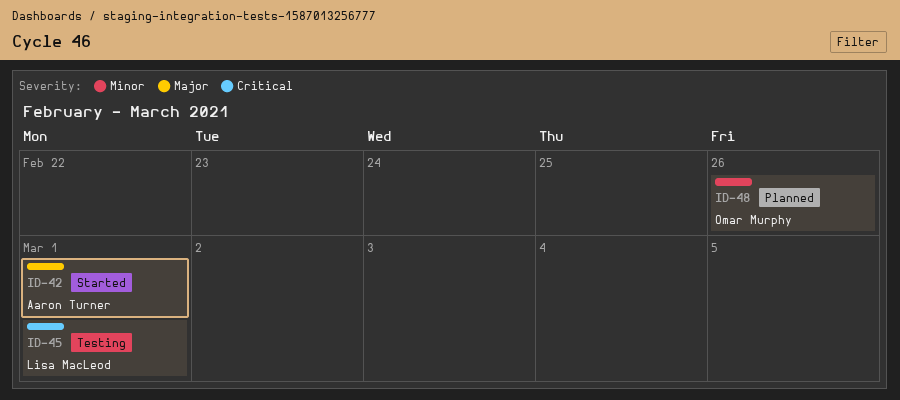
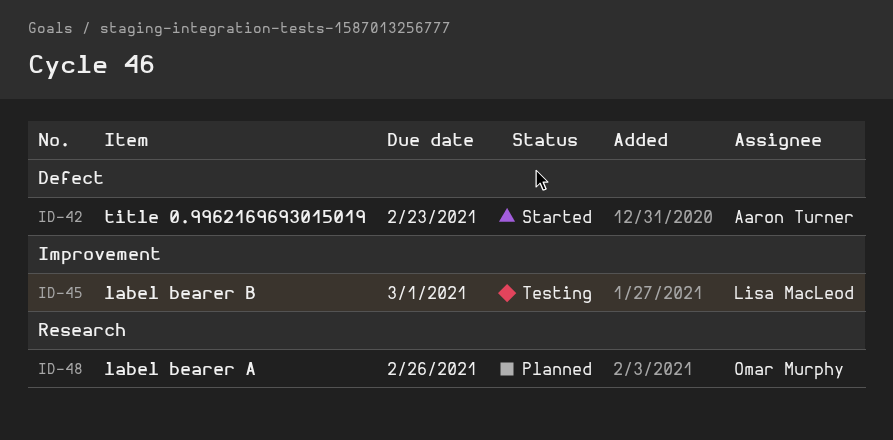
ID-42, due: Mar 1 -> Feb 23

